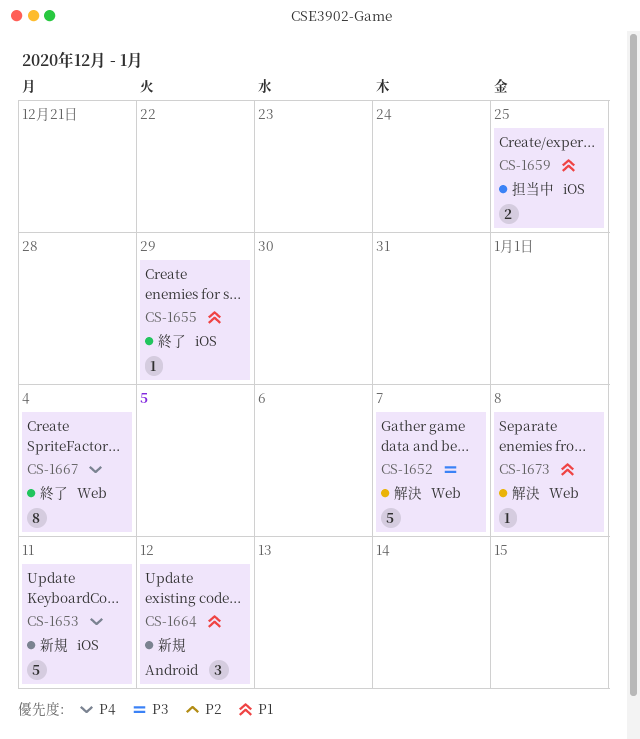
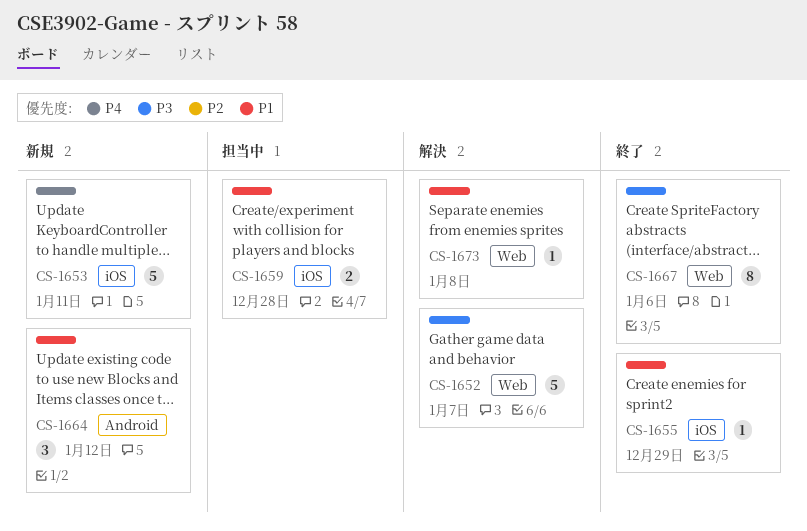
CS-1659, due: Dec 25 -> Dec 28
CS-1667, priority: P4 -> P3
CS-1667, due: Jan 4 -> Jan 6

